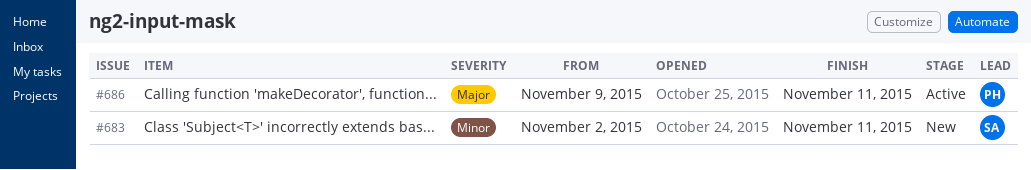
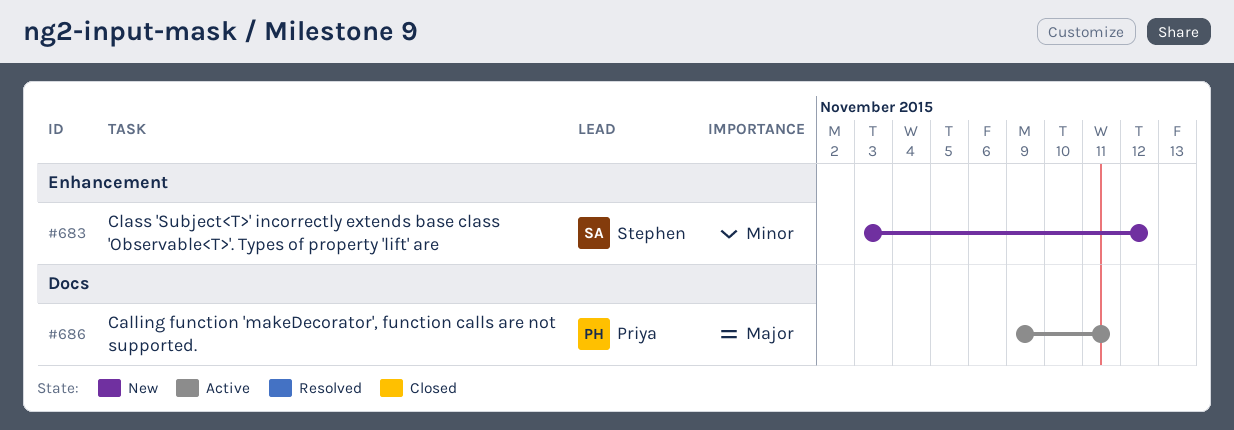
#683, start: Nov 2 -> Nov 3
#683, due: Nov 11 -> Nov 12

